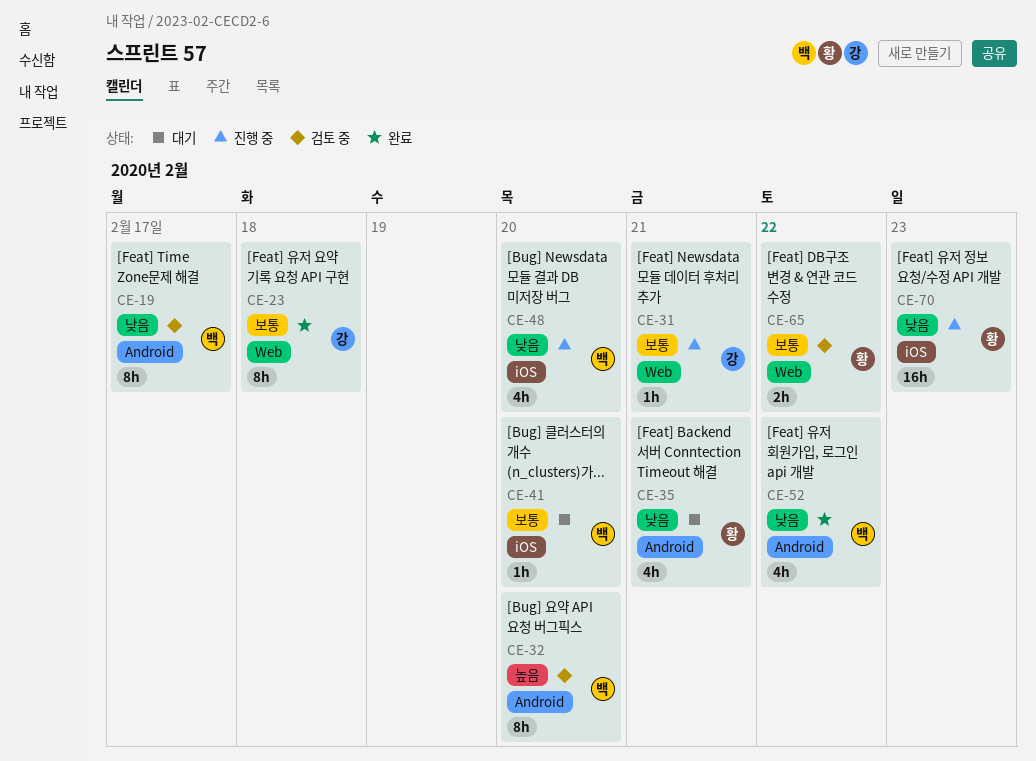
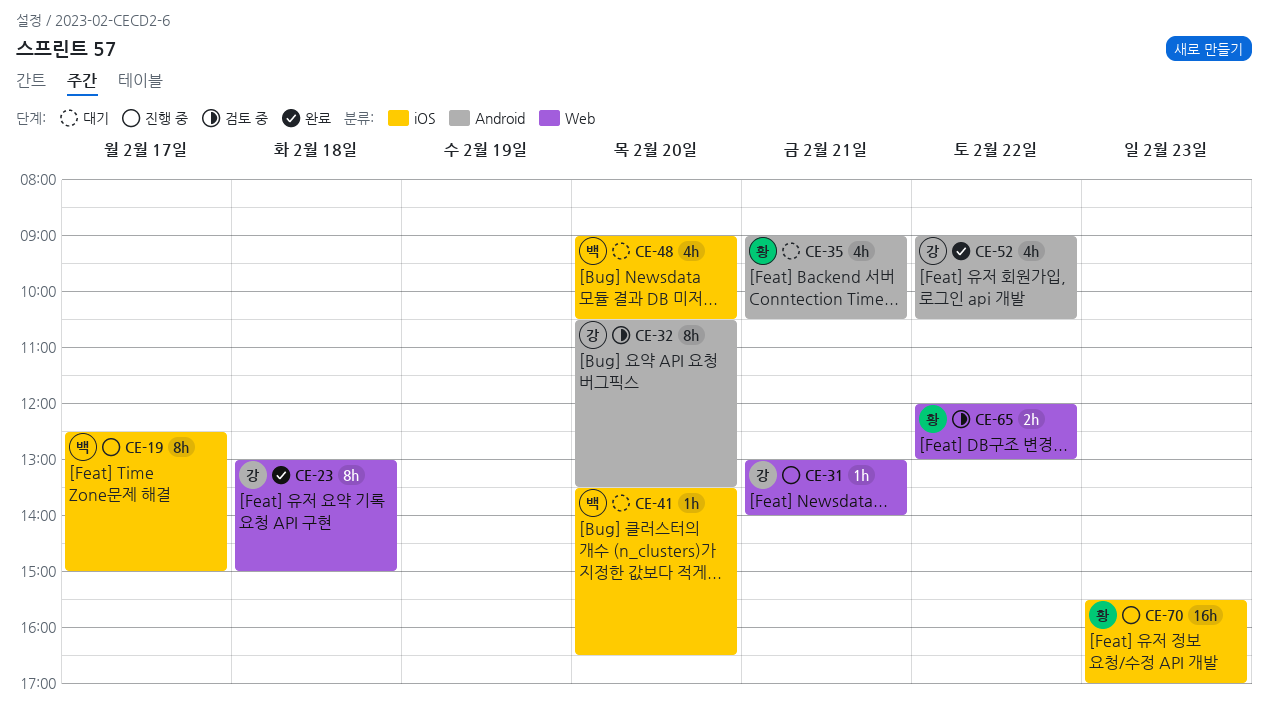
CE-19, status: 검토 중 -> 진행 중
CE-19, label: Android -> iOS
CE-32, owner: 백 -> 강
CE-48, status: 진행 중 -> 대기
CE-52, owner: 백 -> 강

